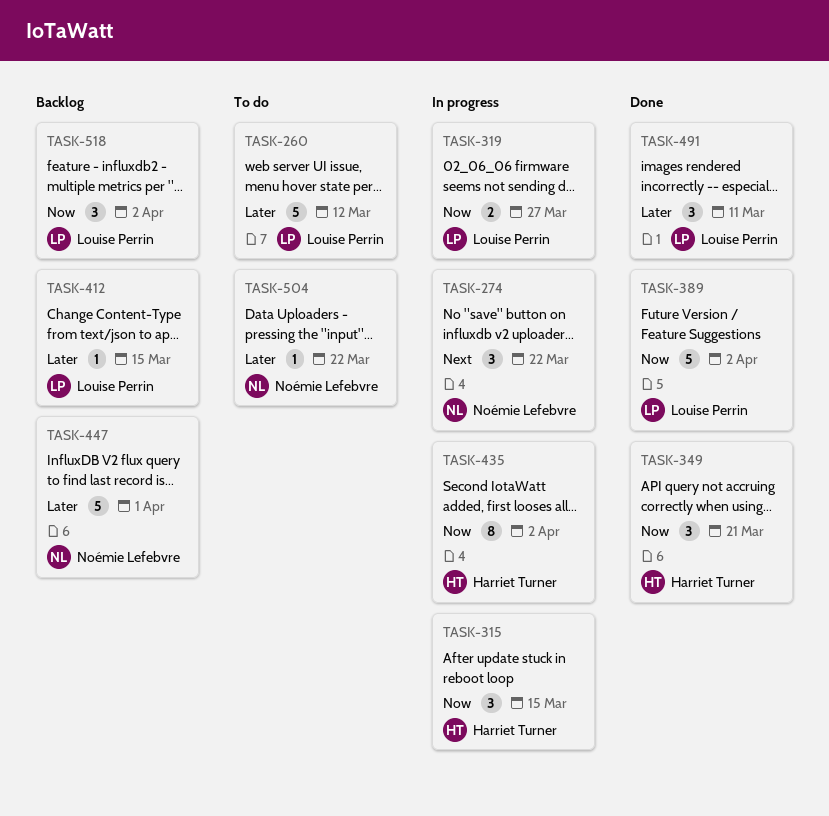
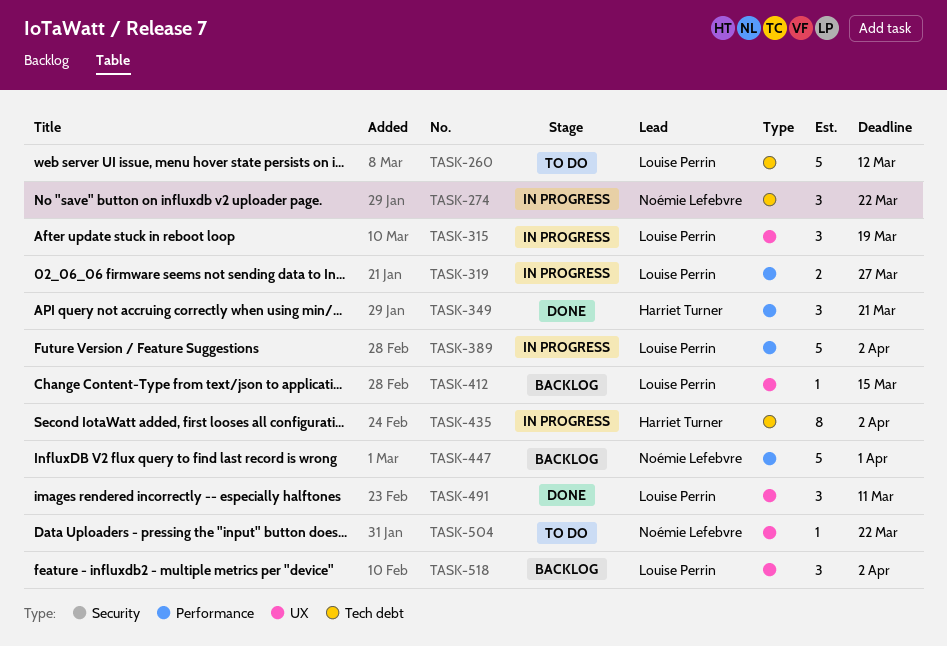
TASK-315, owner: Harriet Turner -> Louise Perrin
TASK-315, due: Mar 15 -> Mar 19
TASK-389, status: Done -> In progress

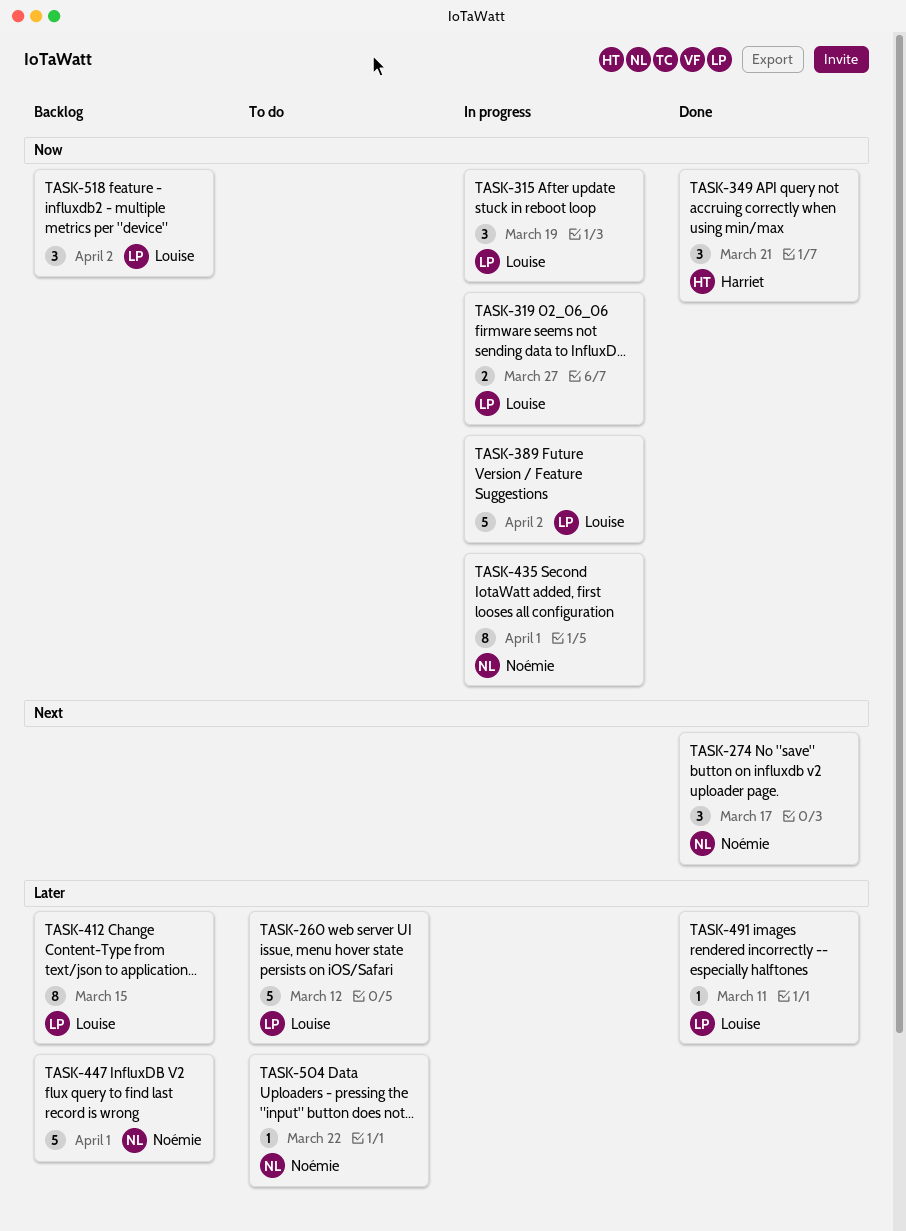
TASK-274, status: In progress -> Done
TASK-274, due: Mar 22 -> Mar 17
TASK-412, estimate: 1 -> 8
TASK-435, owner: Harriet Turner -> Noémie Lefebvre
TASK-435, due: Apr 2 -> Apr 1
TASK-491, estimate: 3 -> 1

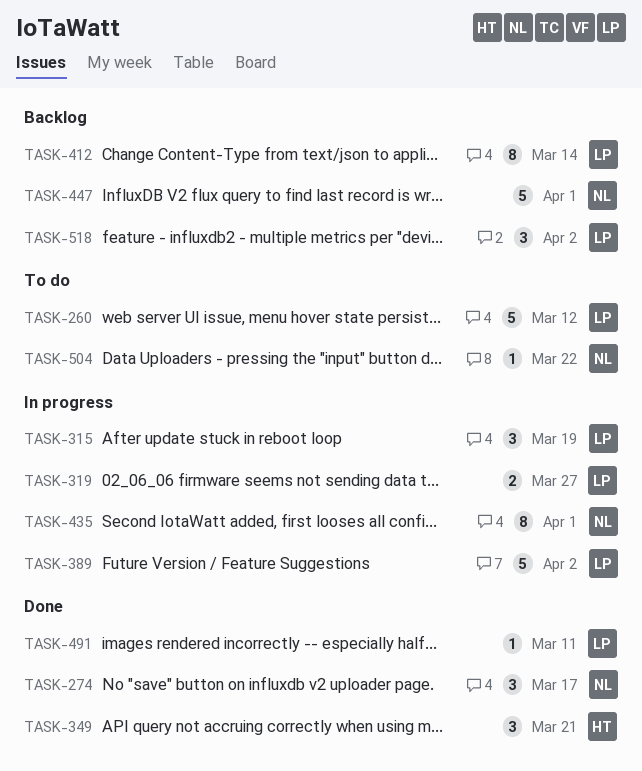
TASK-412, due: Mar 15 -> Mar 14

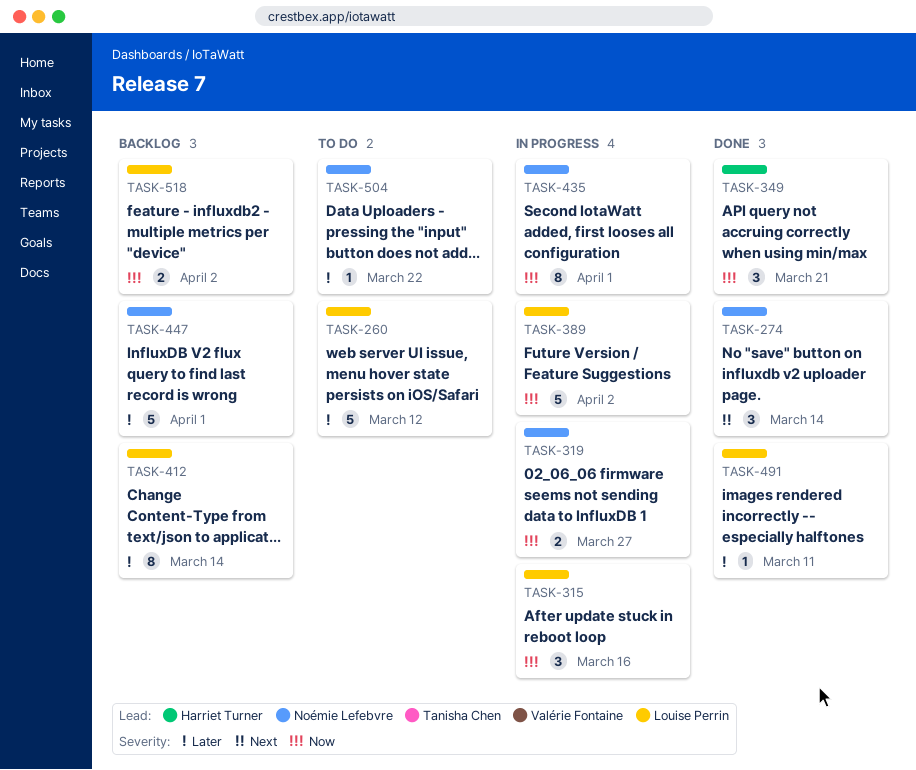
TASK-274, due: Mar 17 -> Mar 14
TASK-315, due: Mar 19 -> Mar 16
TASK-319, owner: Louise Perrin -> Noémie Lefebvre
TASK-518, estimate: 3 -> 2

